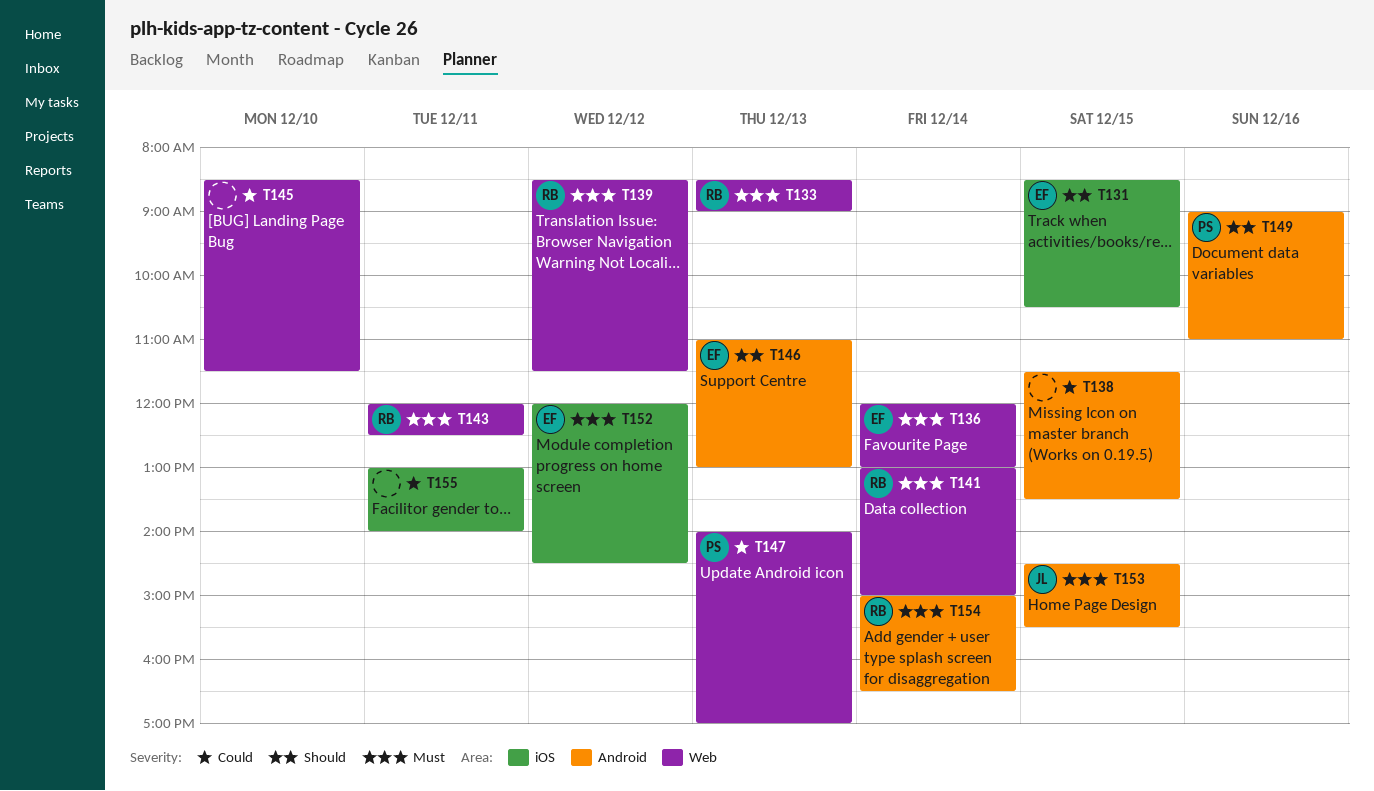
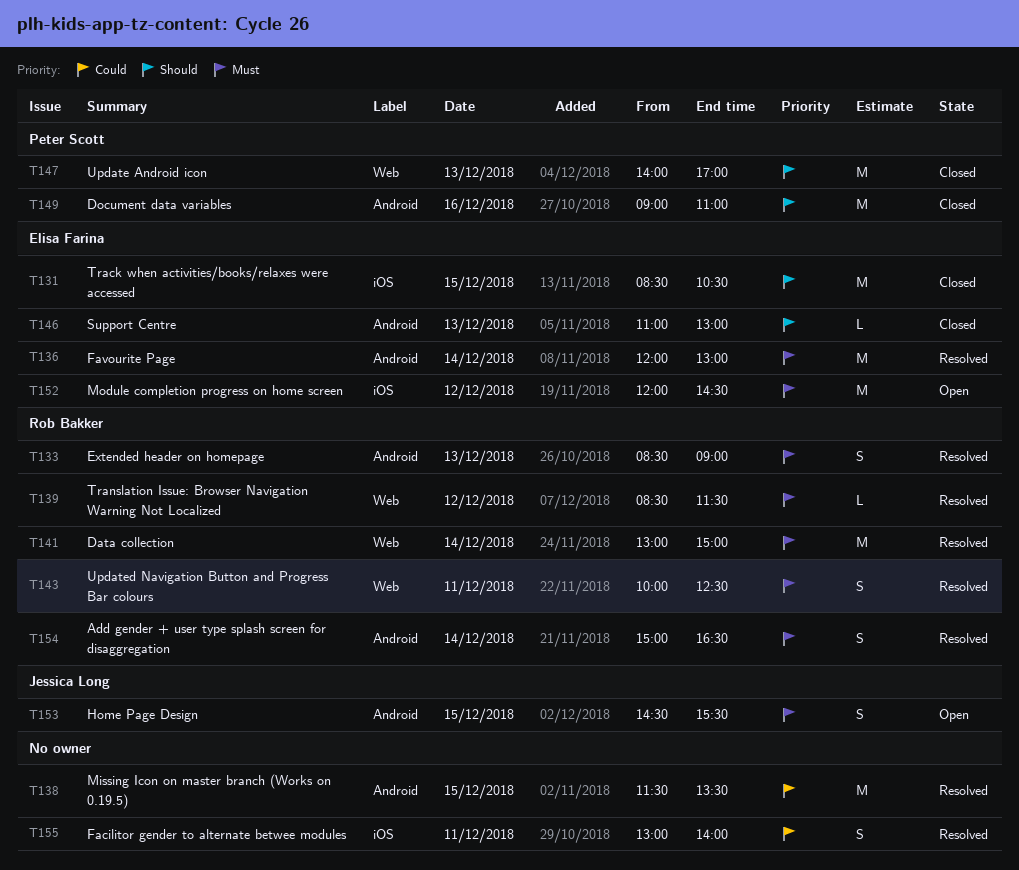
T133, label: Web -> Android
T136, label: Web -> Android
T143, begins: 12:00 -> 10:00
T145: present -> none
T147, priority: Could -> Should

